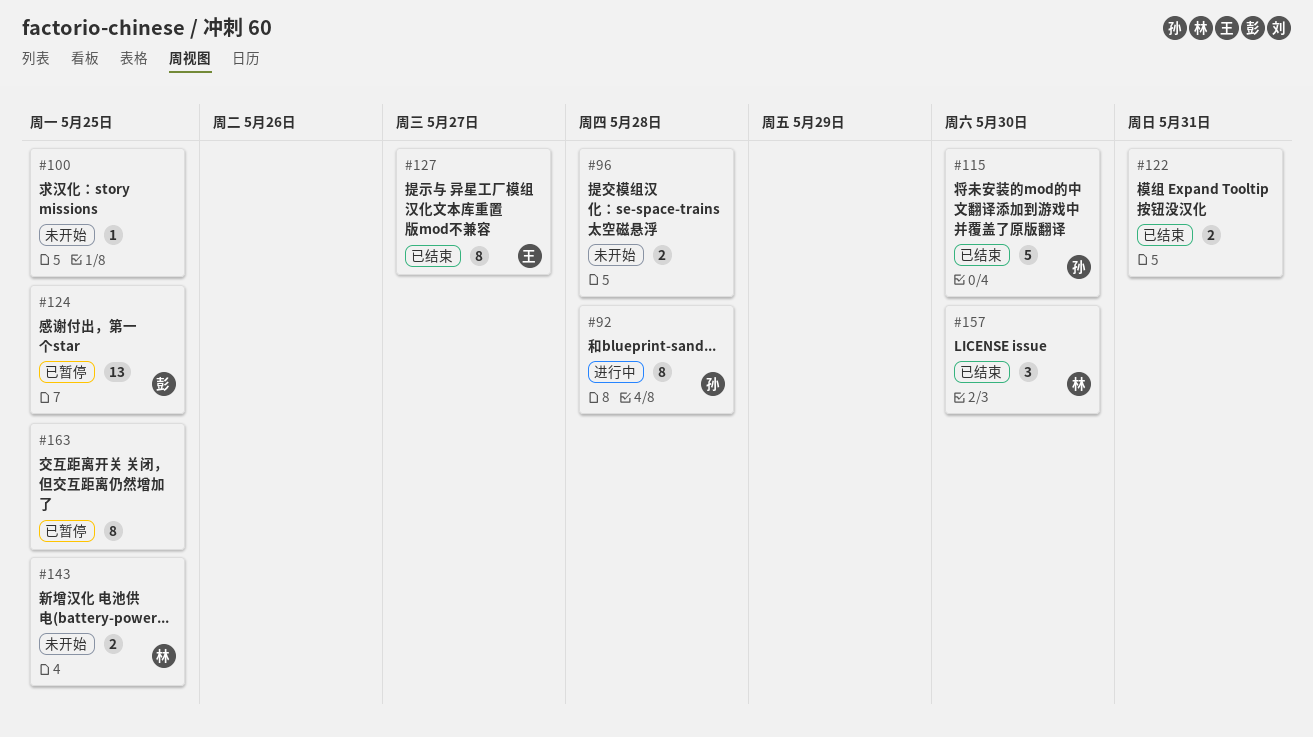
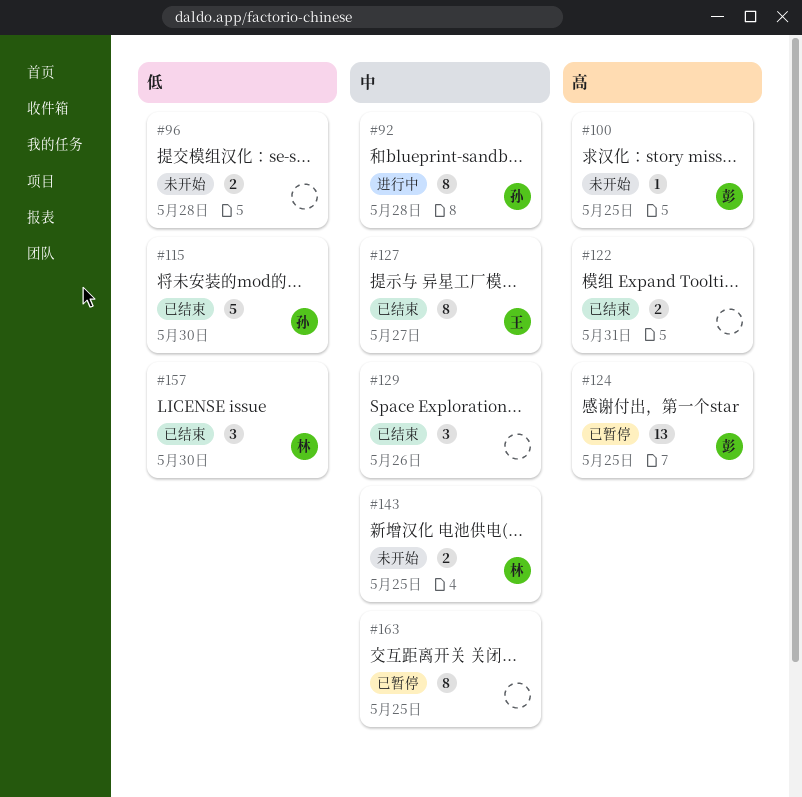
#100, owner: none -> 彭
#129: none -> present

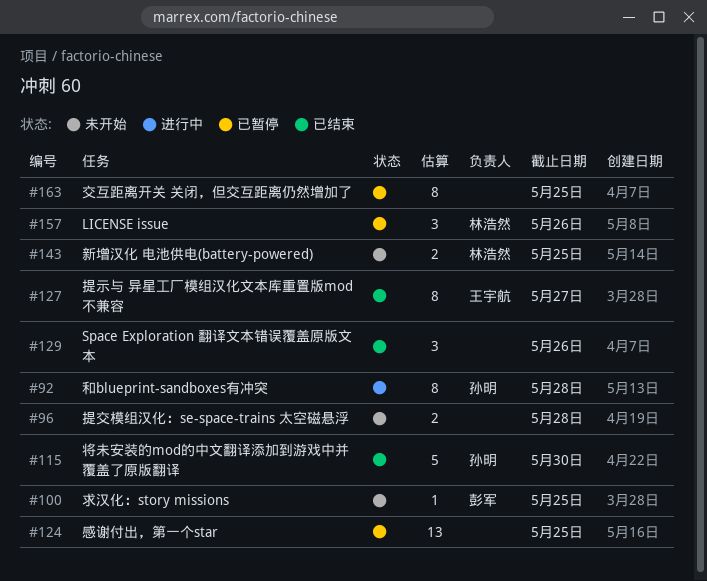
#122: present -> none
#124, owner: 彭军 -> none
#157, status: 已结束 -> 已暂停
#157, due: May 30 -> May 26

